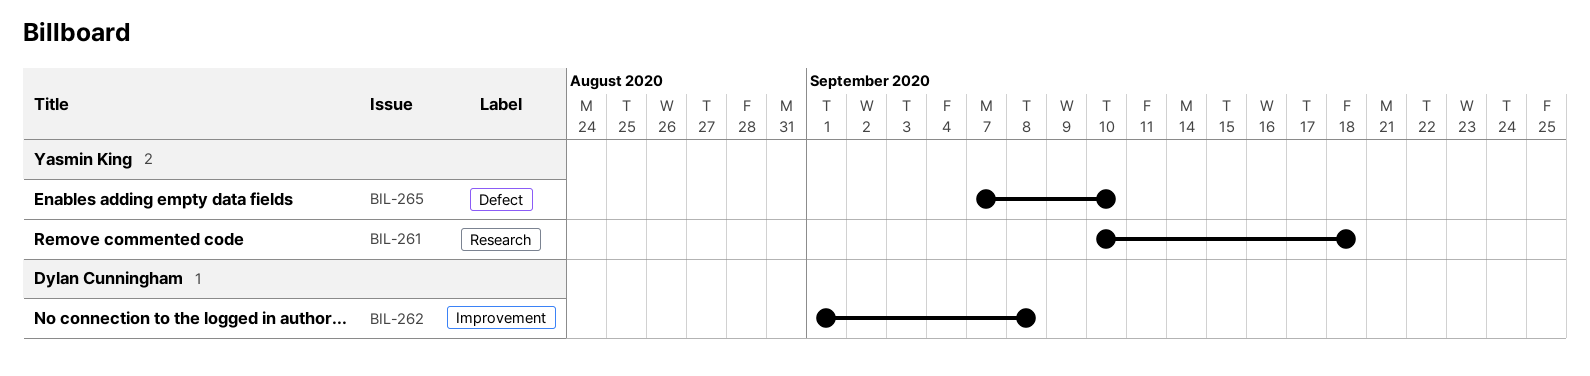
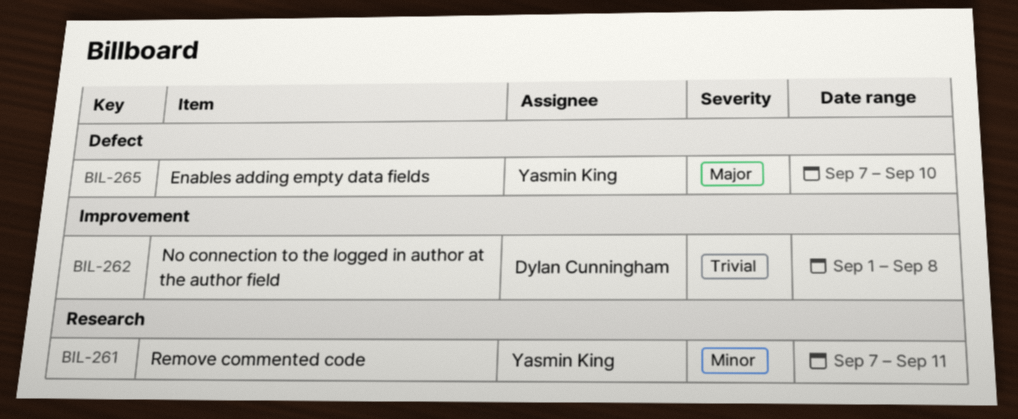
BIL-261, start: Sep 10 -> Sep 7
BIL-261, due: Sep 18 -> Sep 11

